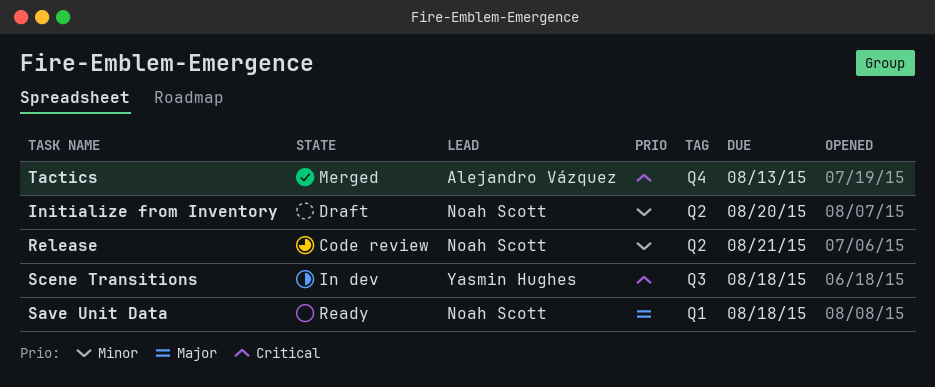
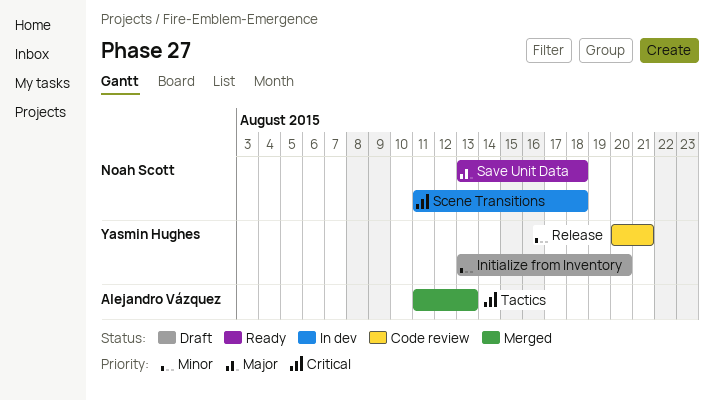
Initialize from Inventory, owner: Noah Scott -> Yasmin Hughes
Release, owner: Noah Scott -> Yasmin Hughes
Scene Transitions, owner: Yasmin Hughes -> Noah Scott

